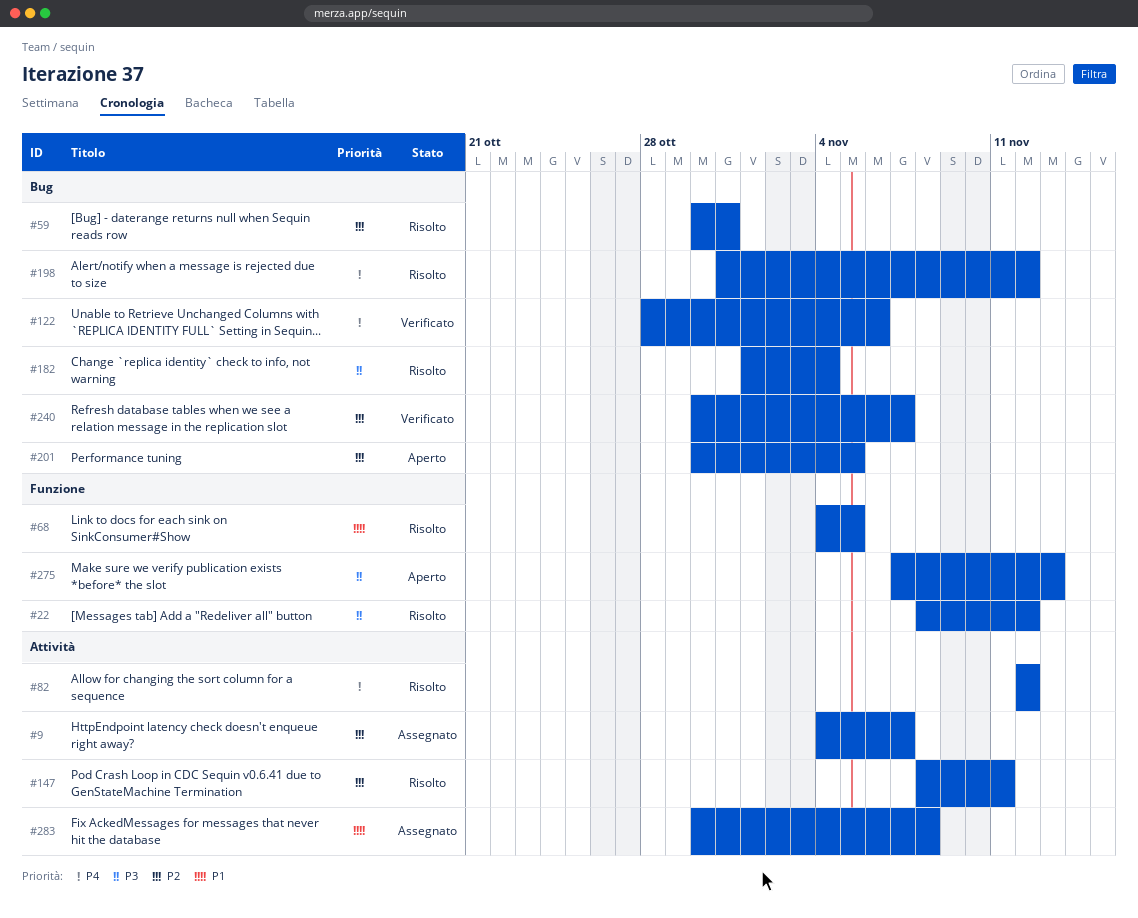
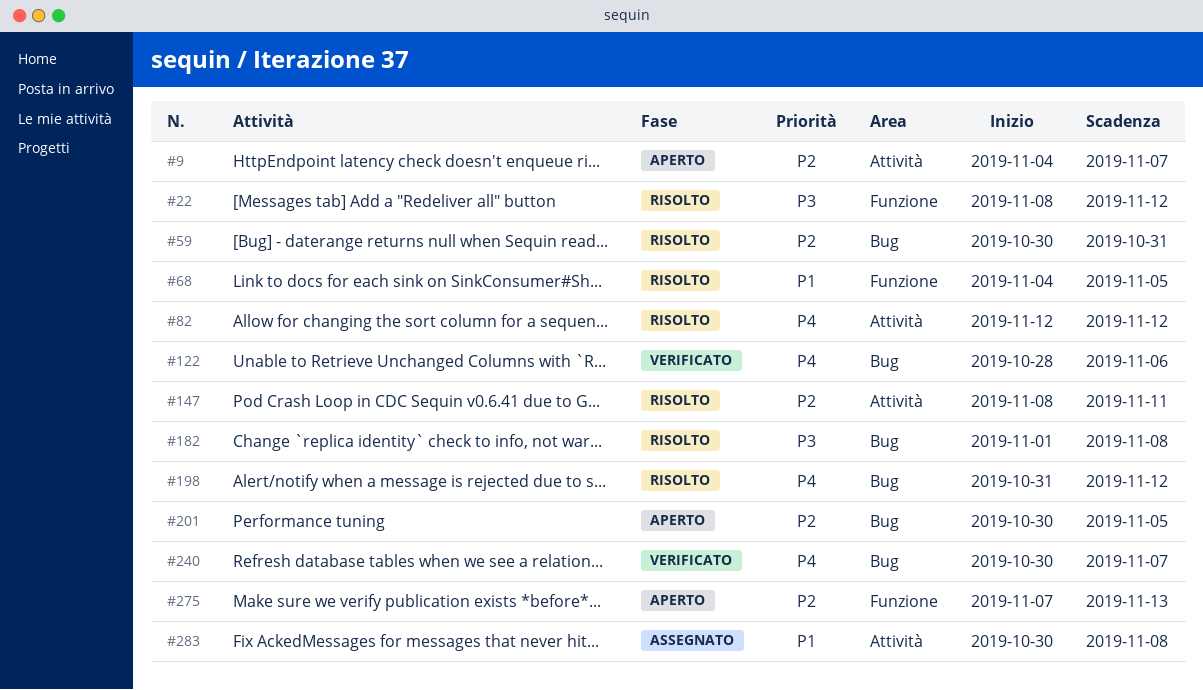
#9, status: Assegnato -> Aperto
#182, due: Nov 4 -> Nov 8
#240, priority: P2 -> P4
#275, priority: P3 -> P2

